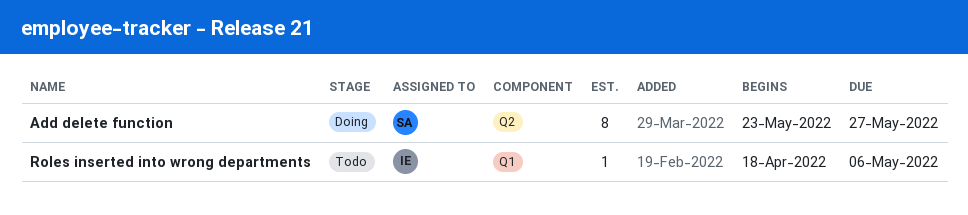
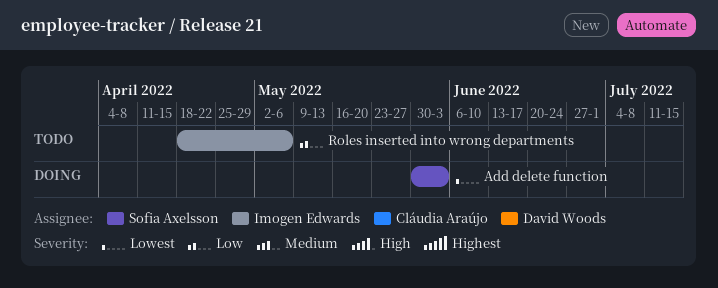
Add delete function, start: May 23 -> May 30
Add delete function, due: May 27 -> Jun 3

